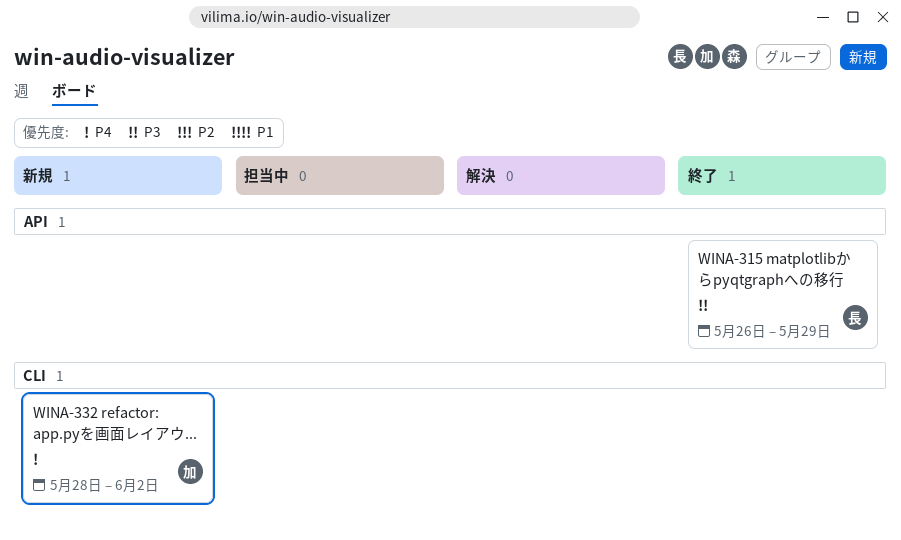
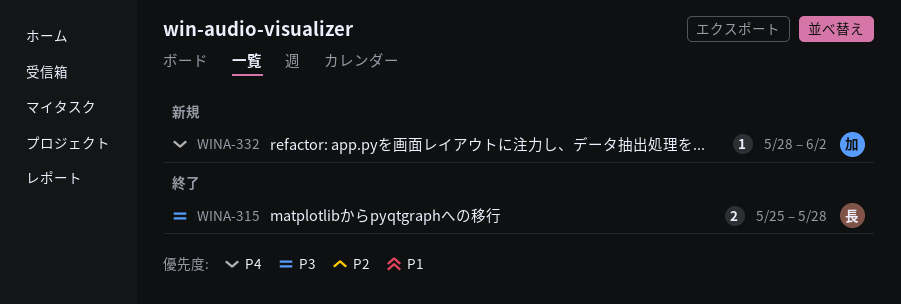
WINA-315, start: May 26 -> May 25
WINA-315, due: May 29 -> May 28

